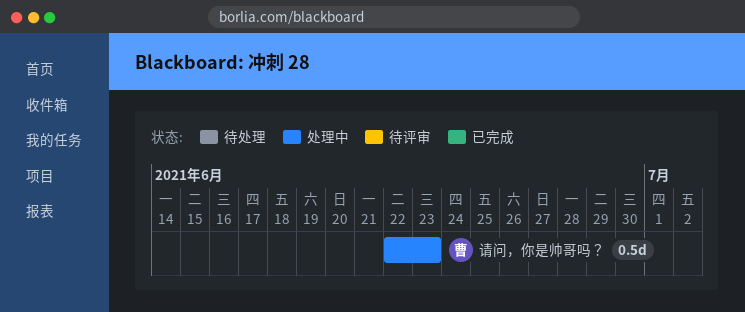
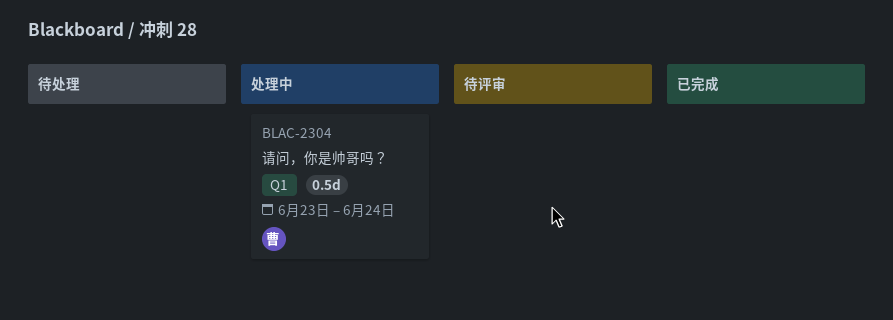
请问，你是帅哥吗？, start: Jun 22 -> Jun 23
请问，你是帅哥吗？, due: Jun 23 -> Jun 24

